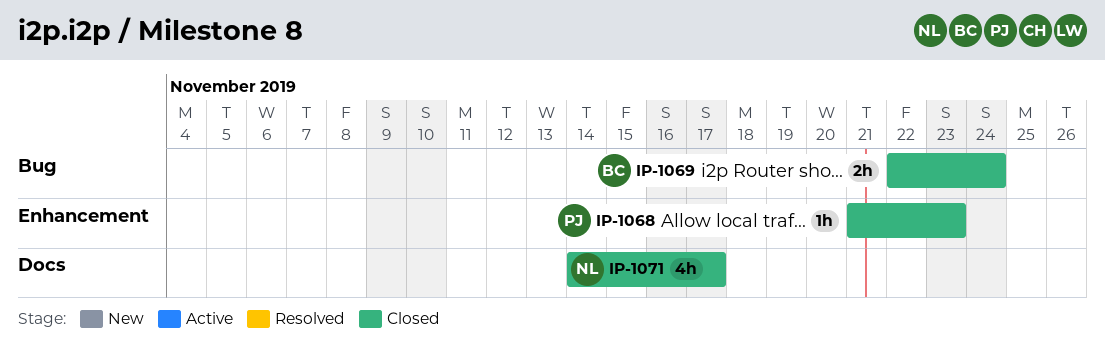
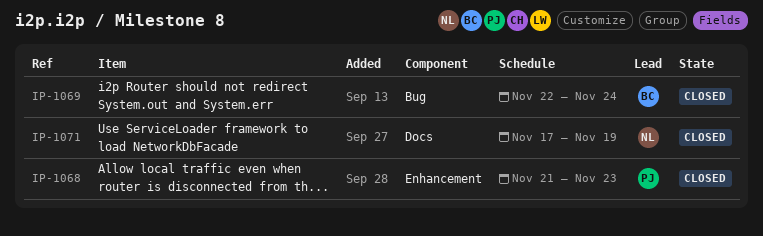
IP-1071, start: Nov 14 -> Nov 17
IP-1071, due: Nov 17 -> Nov 19

